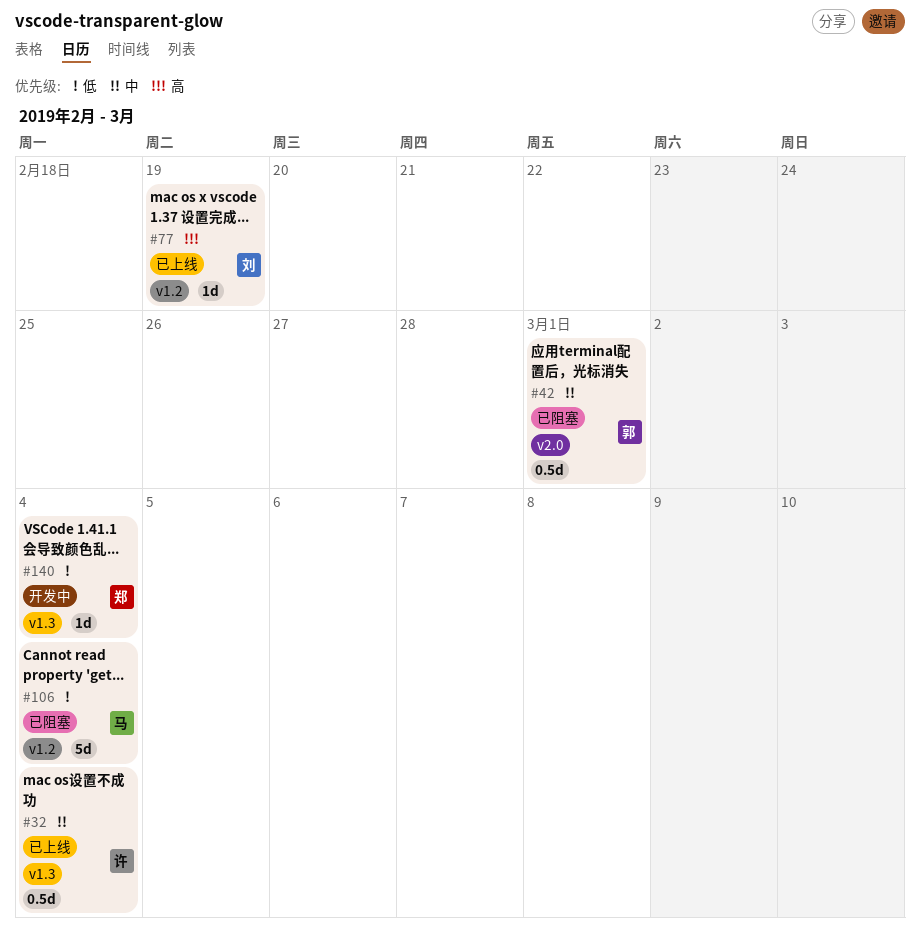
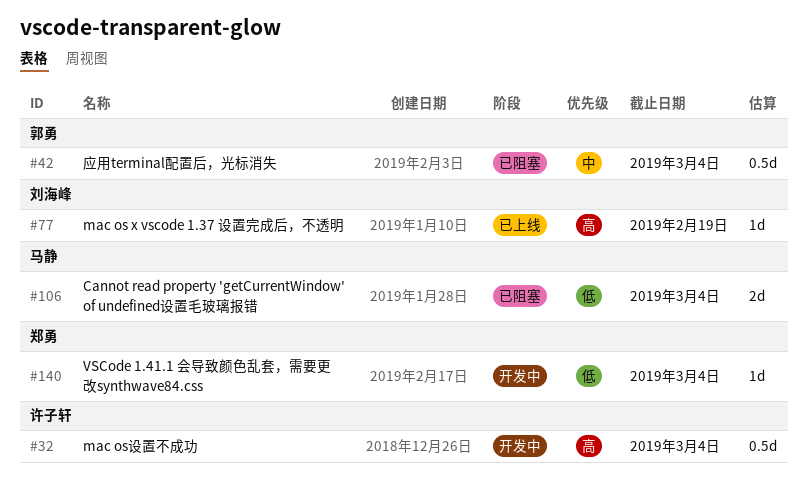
#32, status: 已上线 -> 开发中
#32, priority: 中 -> 高
#42, due: Mar 1 -> Mar 4
#106, estimate: 5d -> 2d

